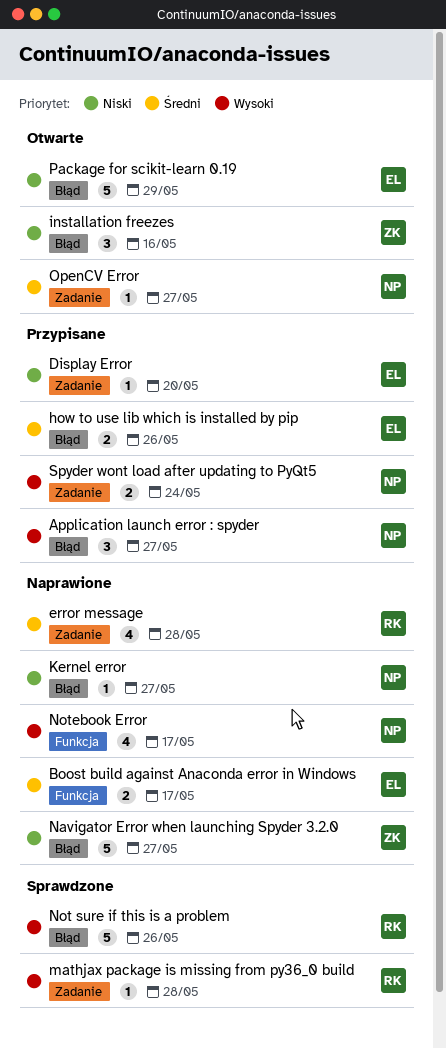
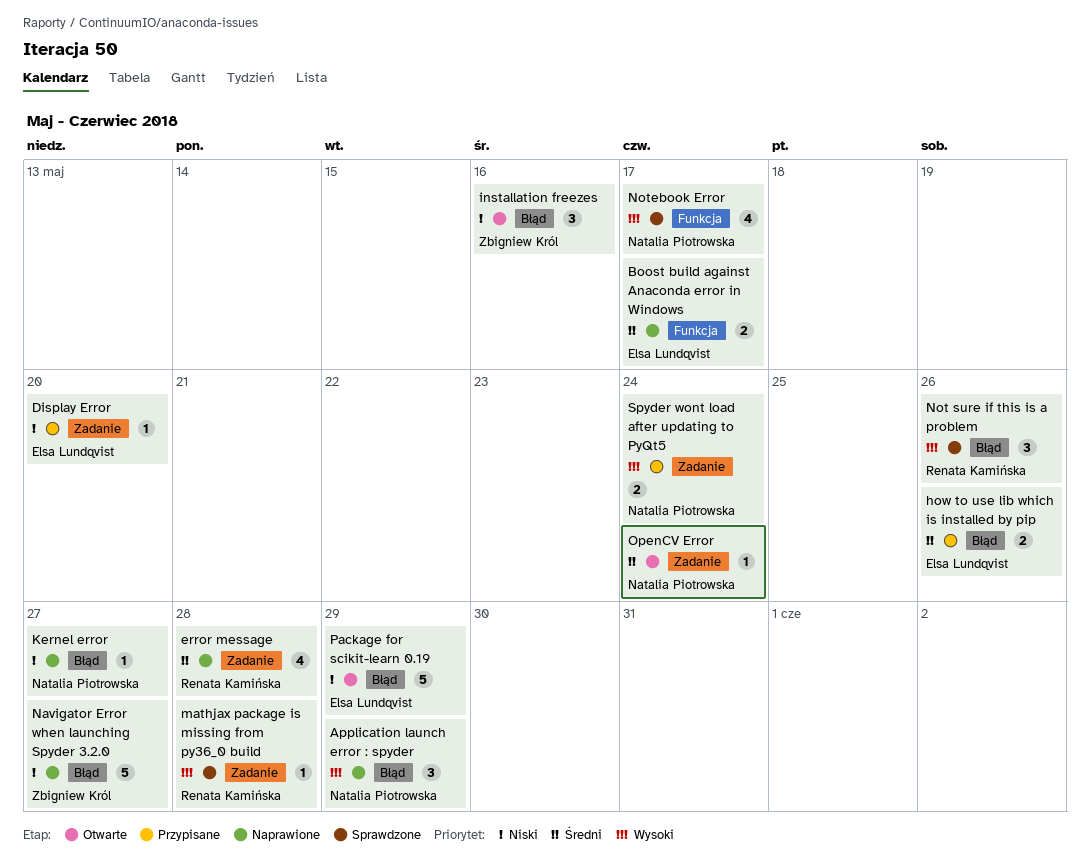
Application launch error : spyder, status: Przypisane -> Naprawione
Application launch error : spyder, due: May 27 -> May 29
Not sure if this is a problem, estimate: 5 -> 3
Notebook Error, status: Naprawione -> Sprawdzone
OpenCV Error, due: May 27 -> May 24

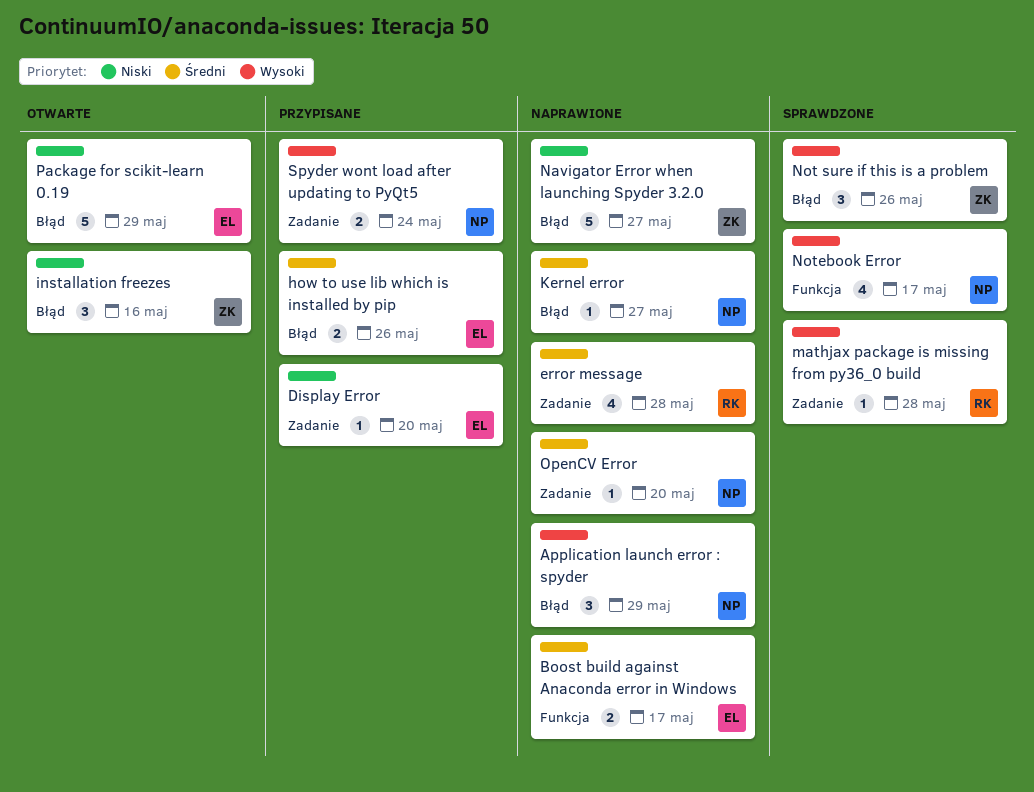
Kernel error, priority: Niski -> Średni
Not sure if this is a problem, owner: Renata Kamińska -> Zbigniew Król
OpenCV Error, status: Otwarte -> Naprawione
OpenCV Error, due: May 24 -> May 20

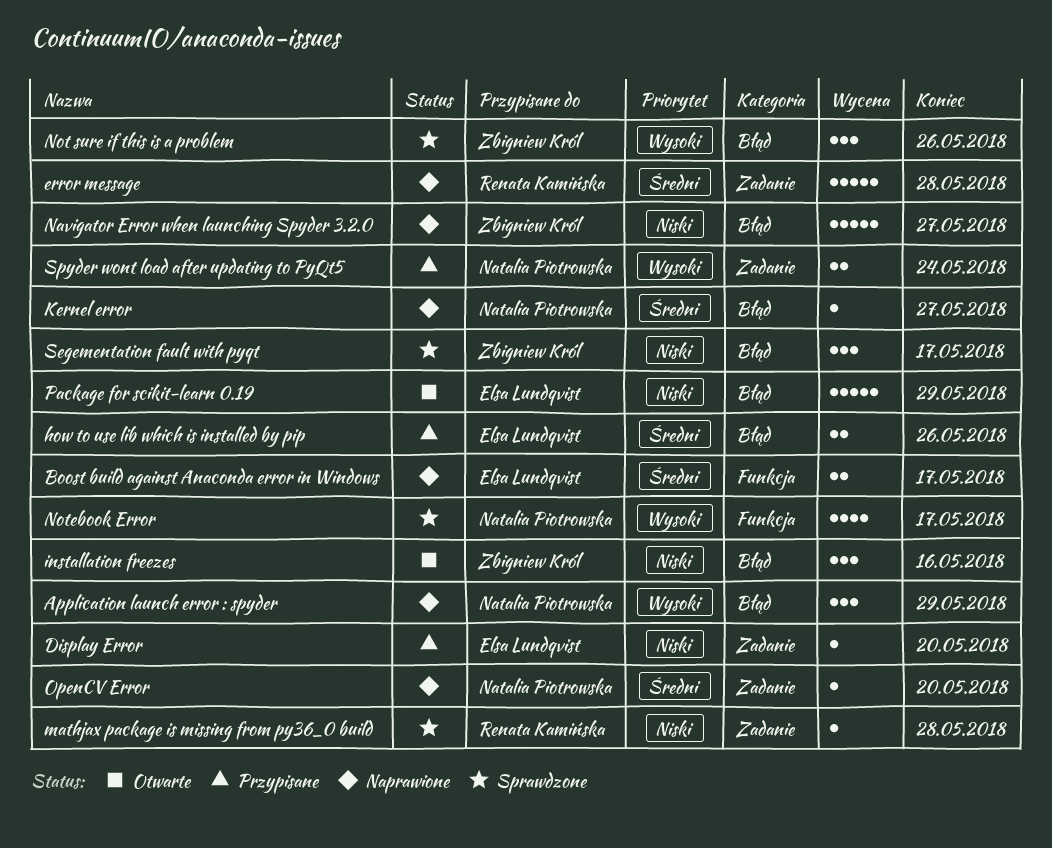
error message, estimate: 4 -> 5
mathjax package is missing from py36_0 build, priority: Wysoki -> Niski
Segementation fault with pyqt: none -> present

